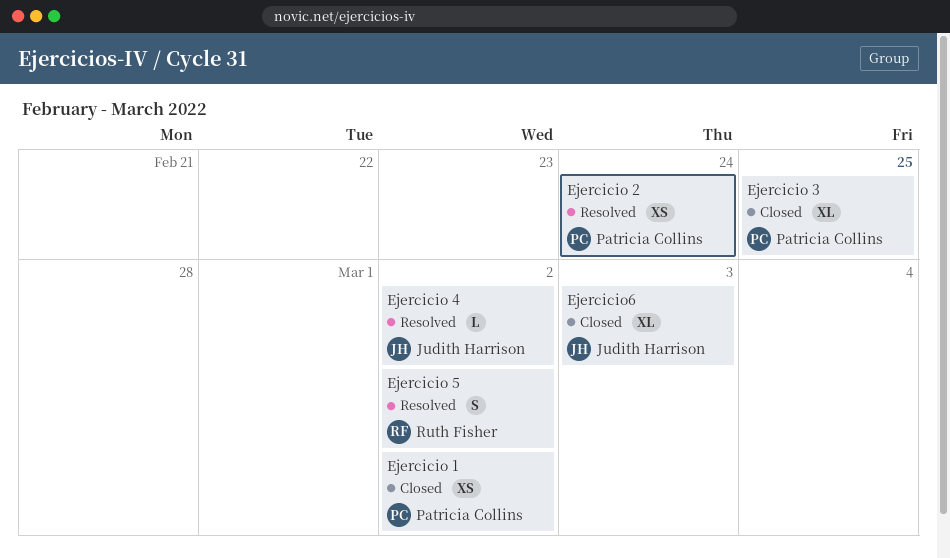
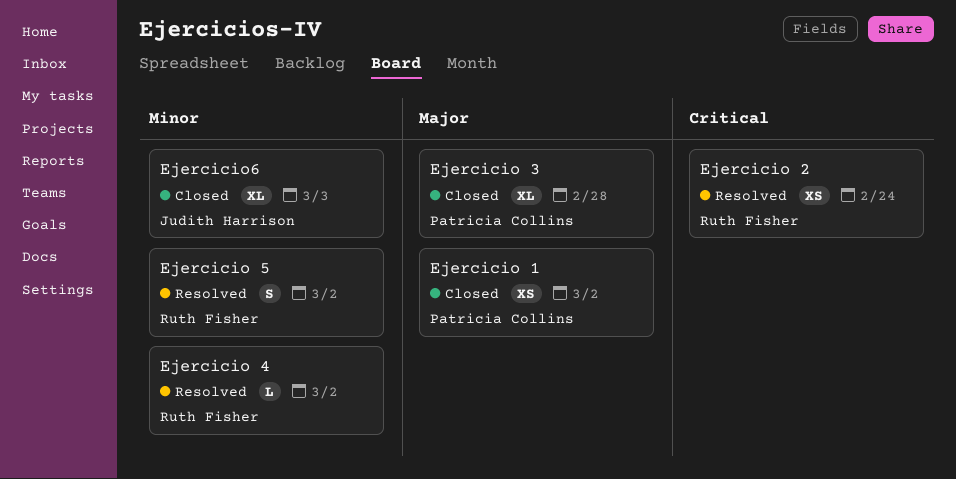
Ejercicio 2, owner: Patricia Collins -> Ruth Fisher
Ejercicio 3, due: Feb 25 -> Feb 28
Ejercicio 4, owner: Judith Harrison -> Ruth Fisher

